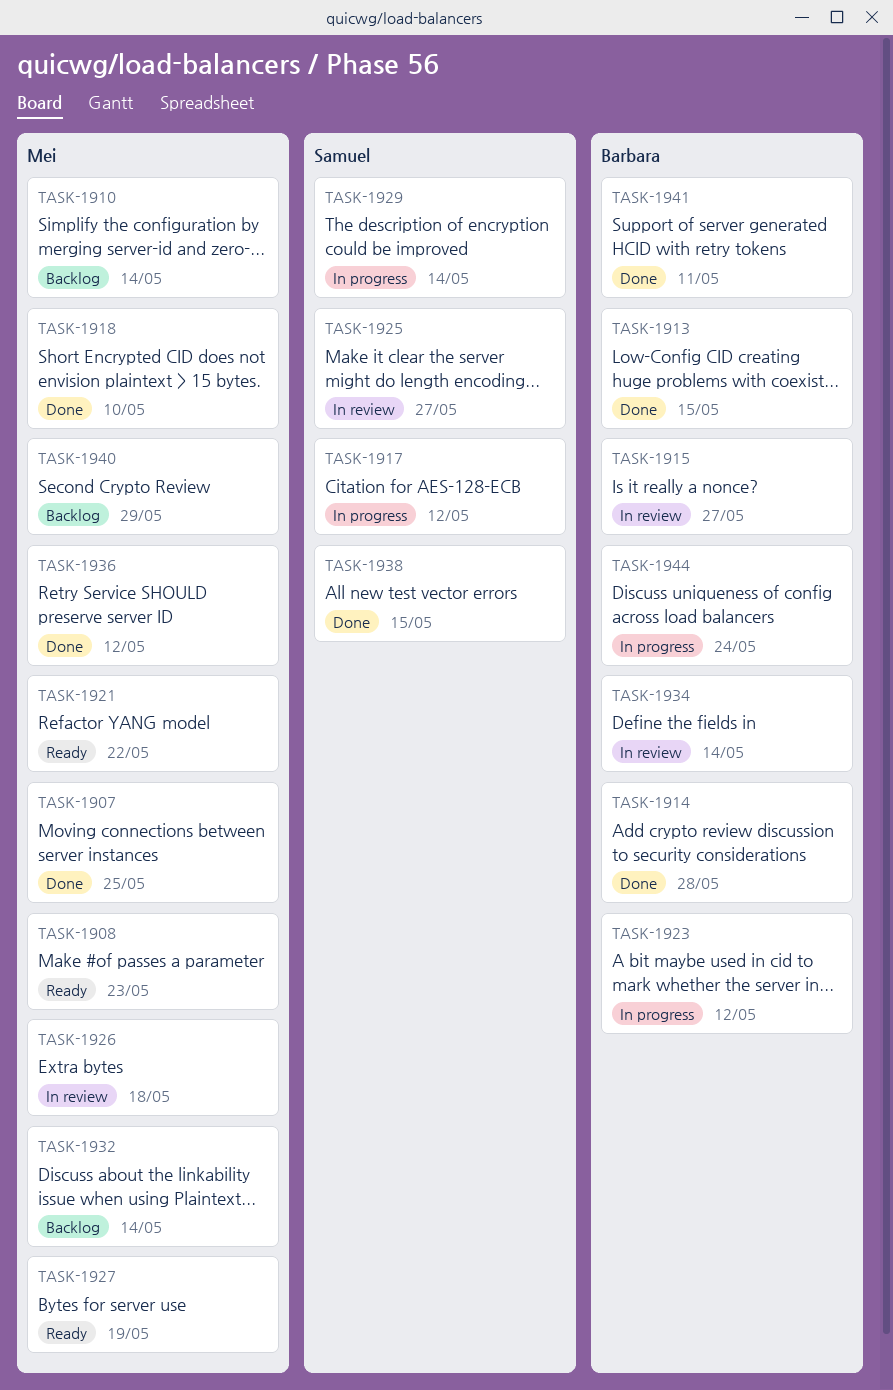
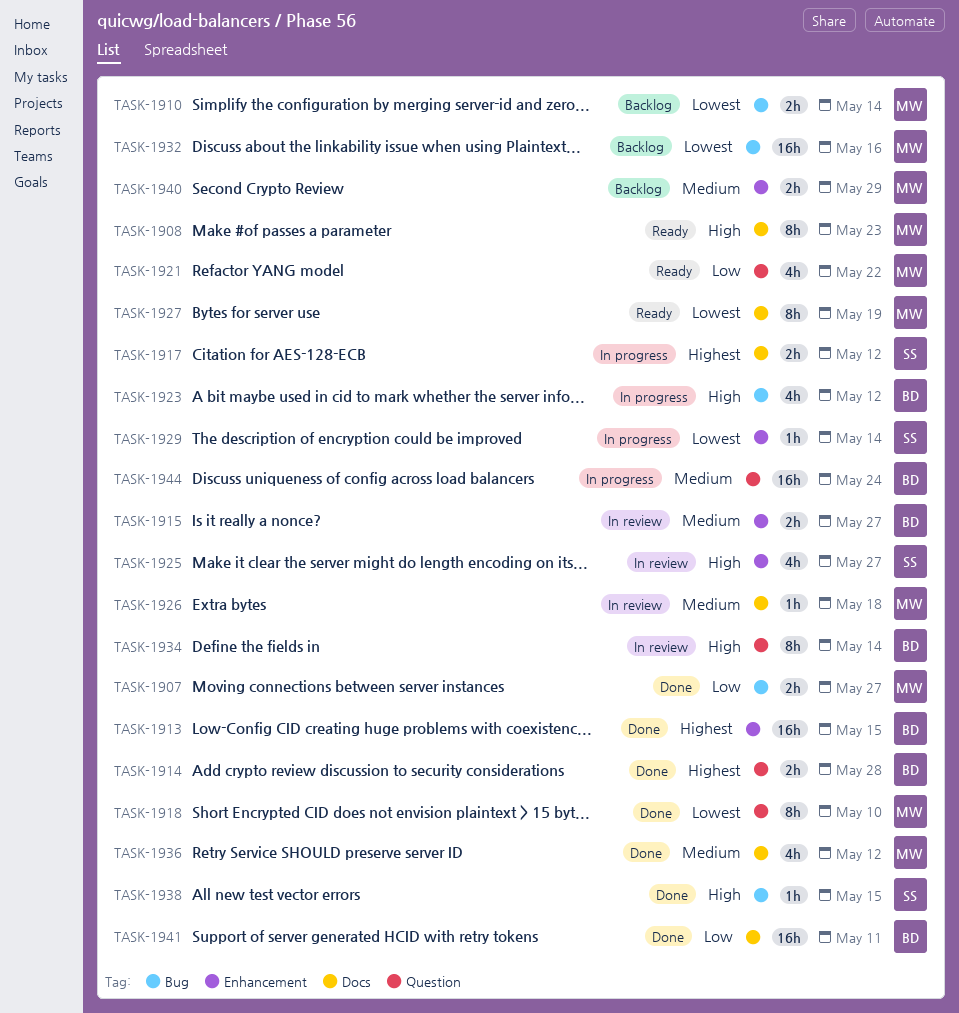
TASK-1907, due: May 25 -> May 27
TASK-1932, due: May 14 -> May 16

